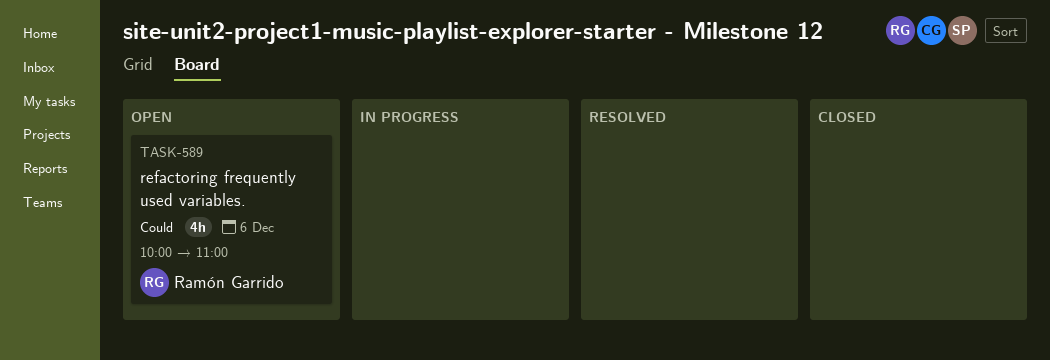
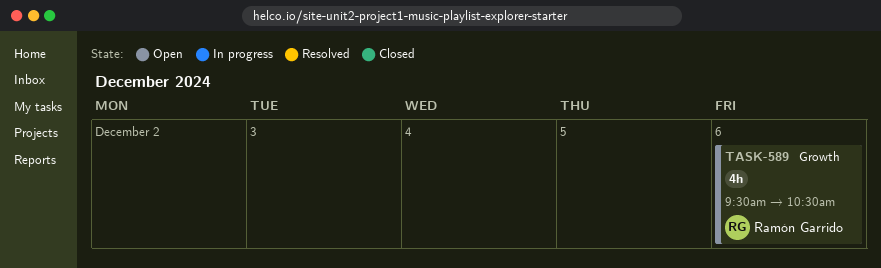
TASK-589, begins: 10:00 -> 09:30
TASK-589, ends: 11:00 -> 10:30

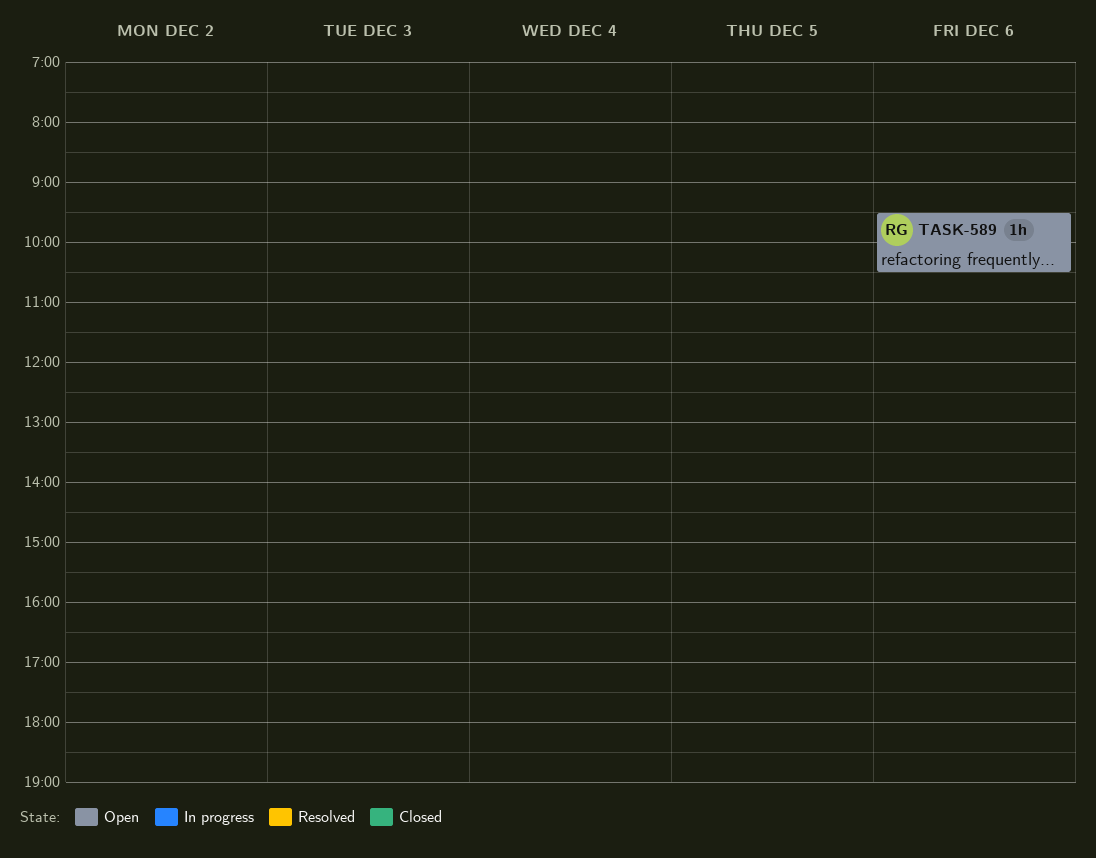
TASK-589, estimate: 4h -> 1h

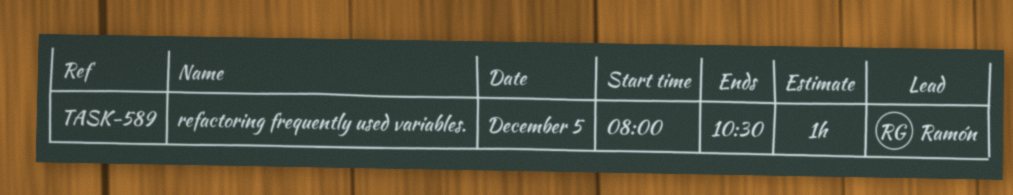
TASK-589, day: Dec 6 -> Dec 5
TASK-589, begins: 09:30 -> 08:00

